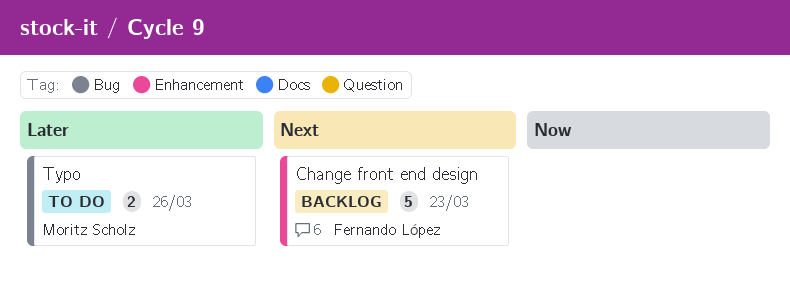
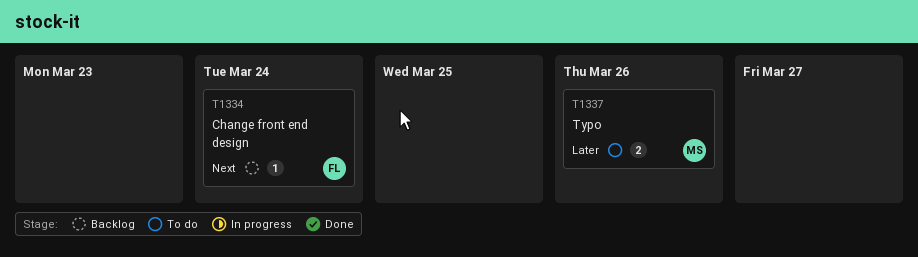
Change front end design, estimate: 5 -> 1
Change front end design, due: Mar 23 -> Mar 24

